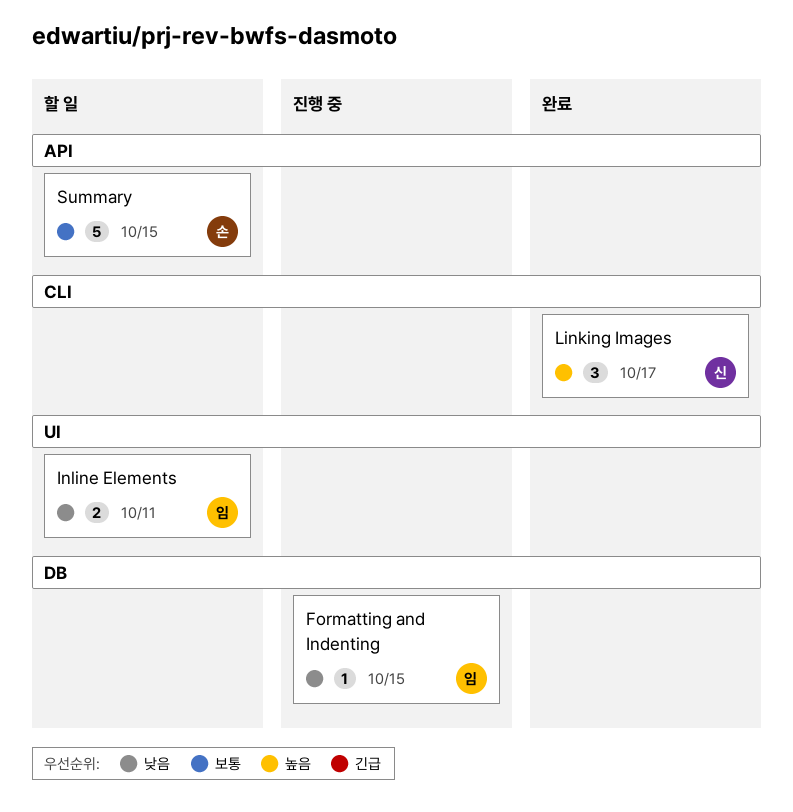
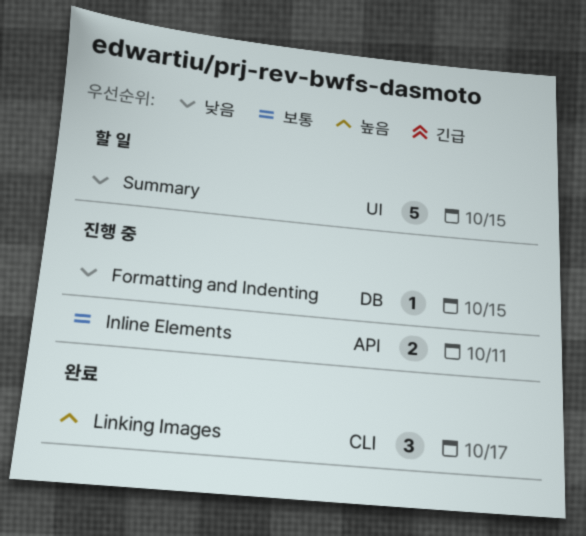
Inline Elements, status: 할 일 -> 진행 중
Inline Elements, priority: 낮음 -> 보통
Inline Elements, label: UI -> API
Summary, priority: 보통 -> 낮음
Summary, label: API -> UI

